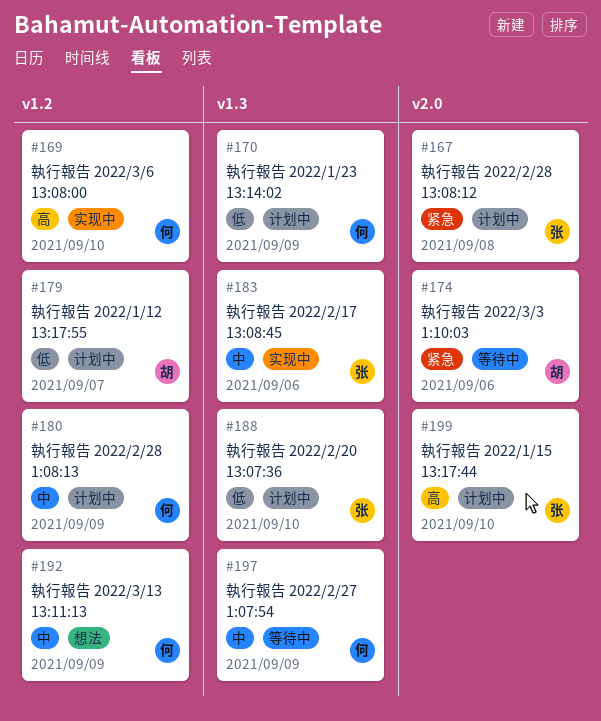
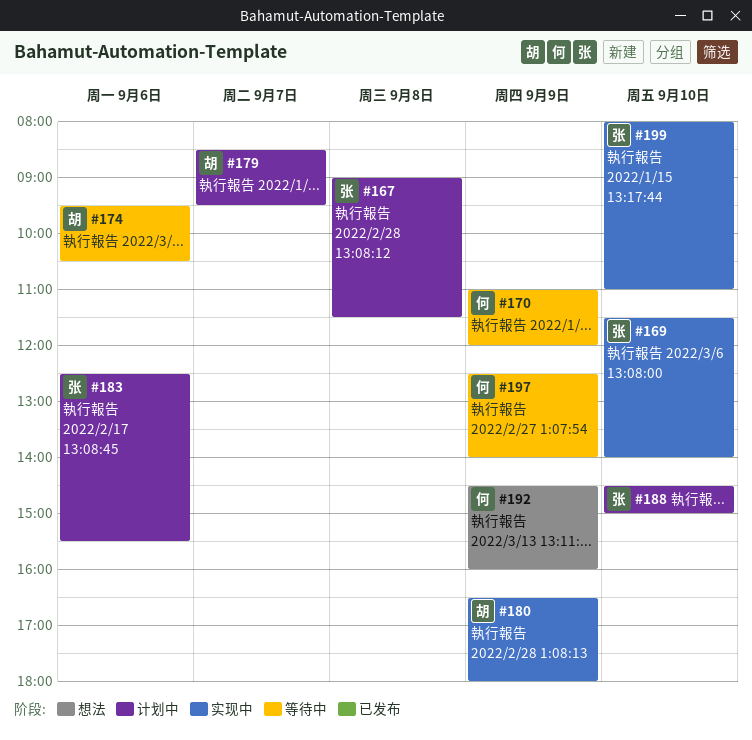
#169, owner: 何 -> 张
#170, status: 计划中 -> 等待中
#180, status: 计划中 -> 实现中
#180, owner: 何 -> 胡
#183, status: 实现中 -> 计划中
#199, status: 计划中 -> 实现中

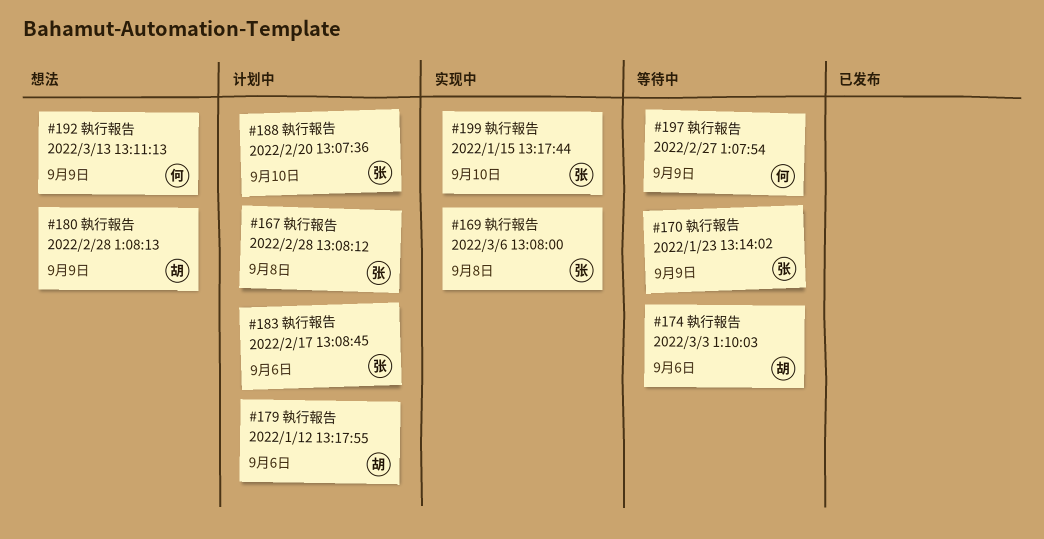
#169, day: Sep 10 -> Sep 8
#170, owner: 何 -> 张
#179, day: Sep 7 -> Sep 6
#180, status: 实现中 -> 想法

